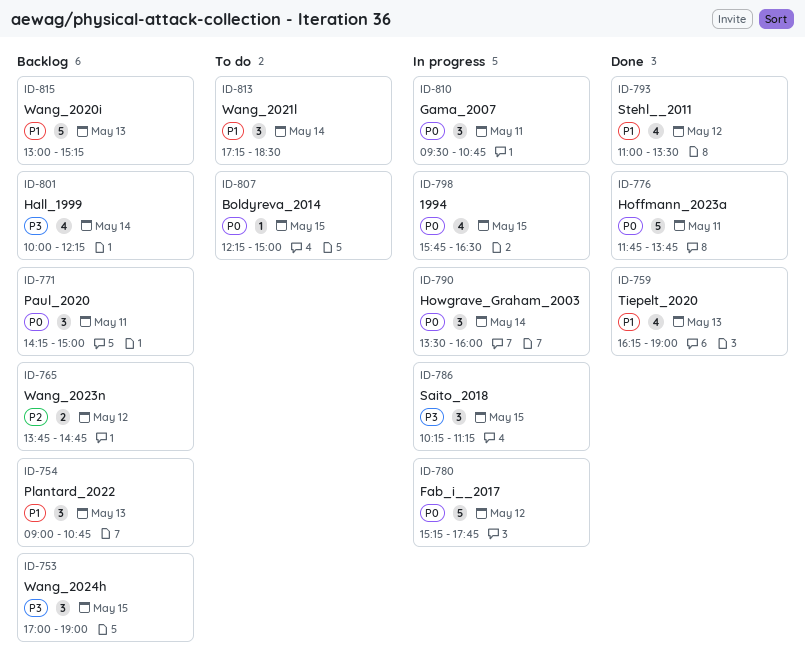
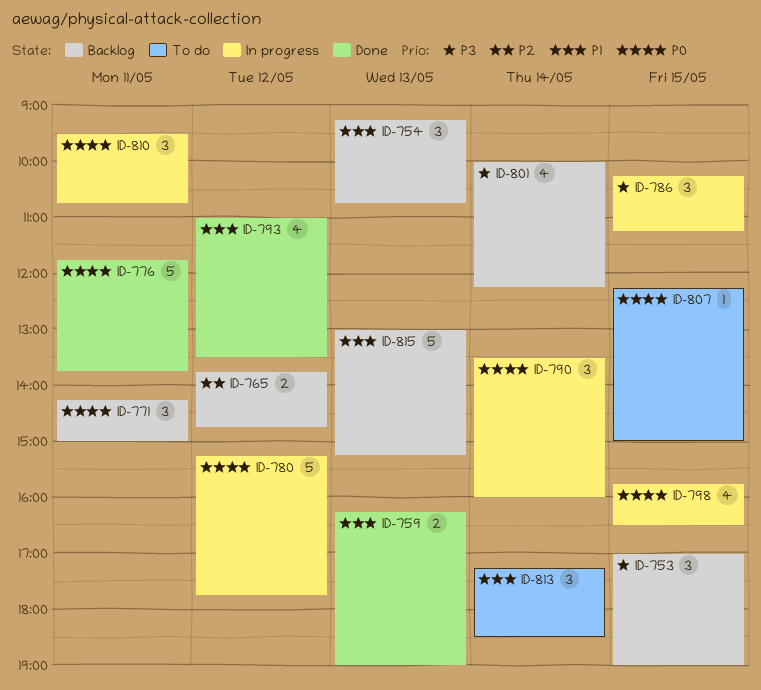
ID-754, begins: 09:00 -> 09:15
ID-759, estimate: 4 -> 2

